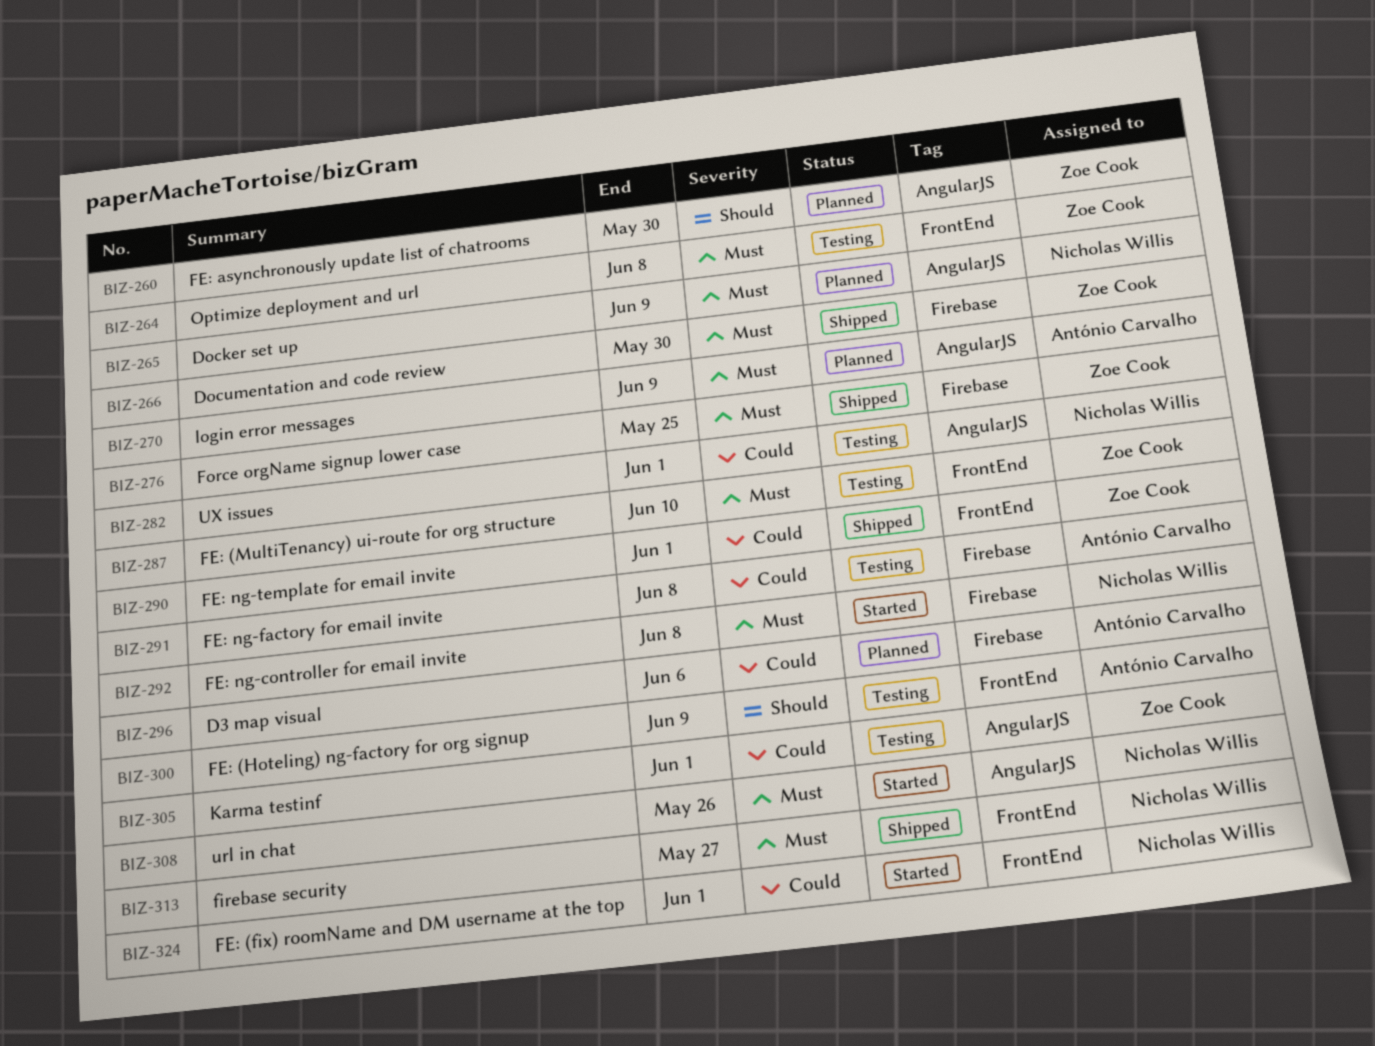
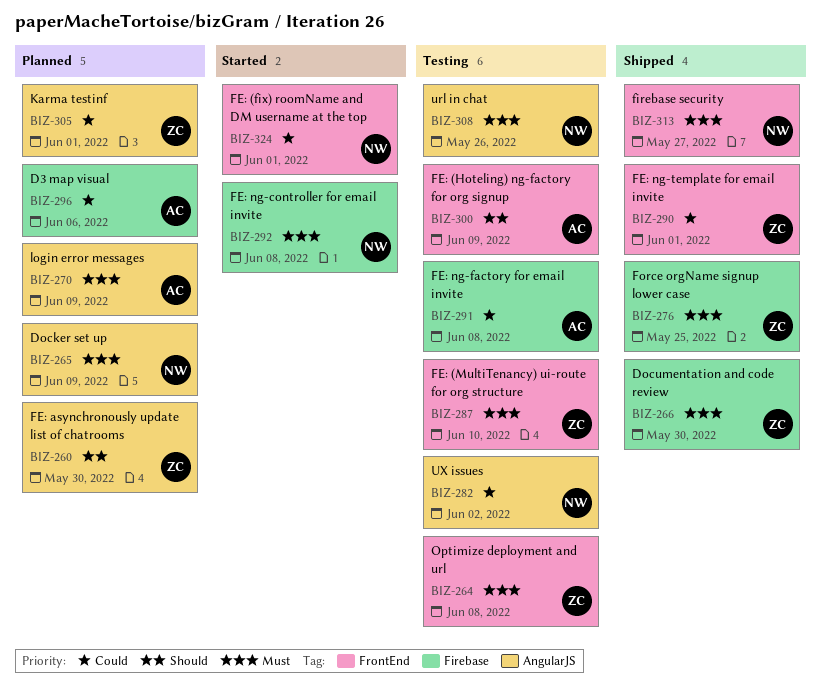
BIZ-282, due: Jun 1 -> Jun 2
BIZ-305, status: Testing -> Planned
BIZ-308, status: Started -> Testing

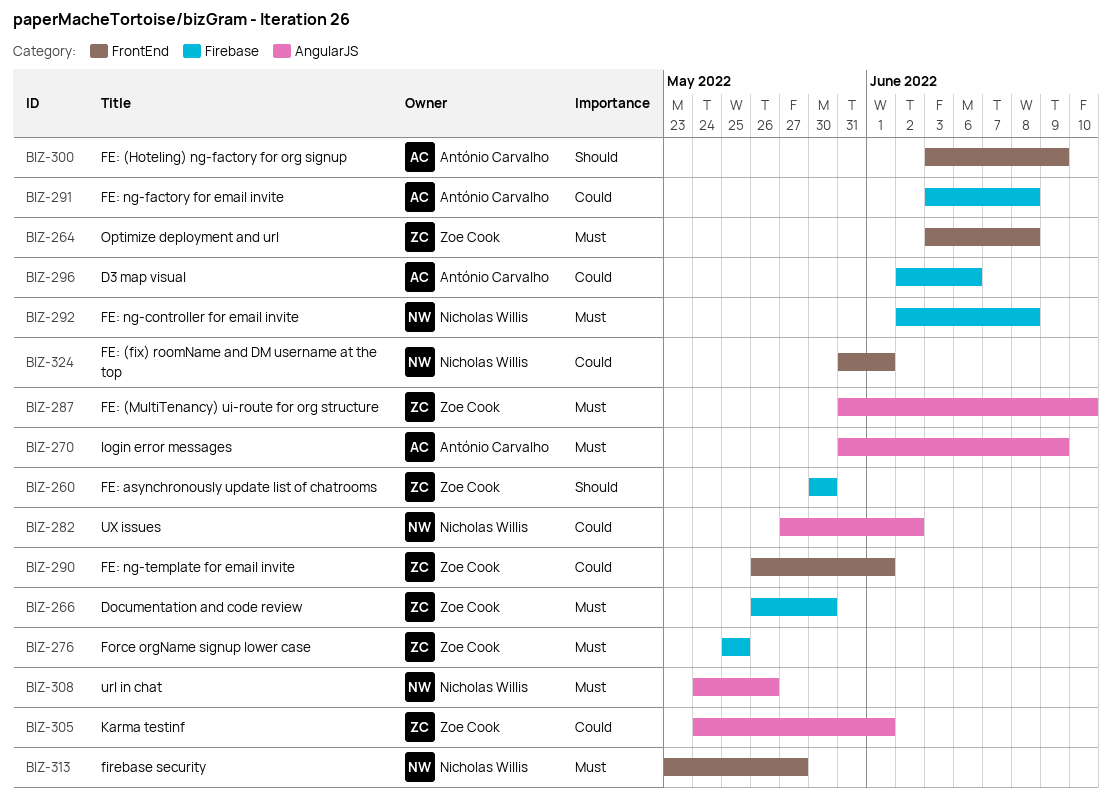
BIZ-260, label: AngularJS -> Firebase
BIZ-265: present -> none
BIZ-287, label: FrontEnd -> AngularJS

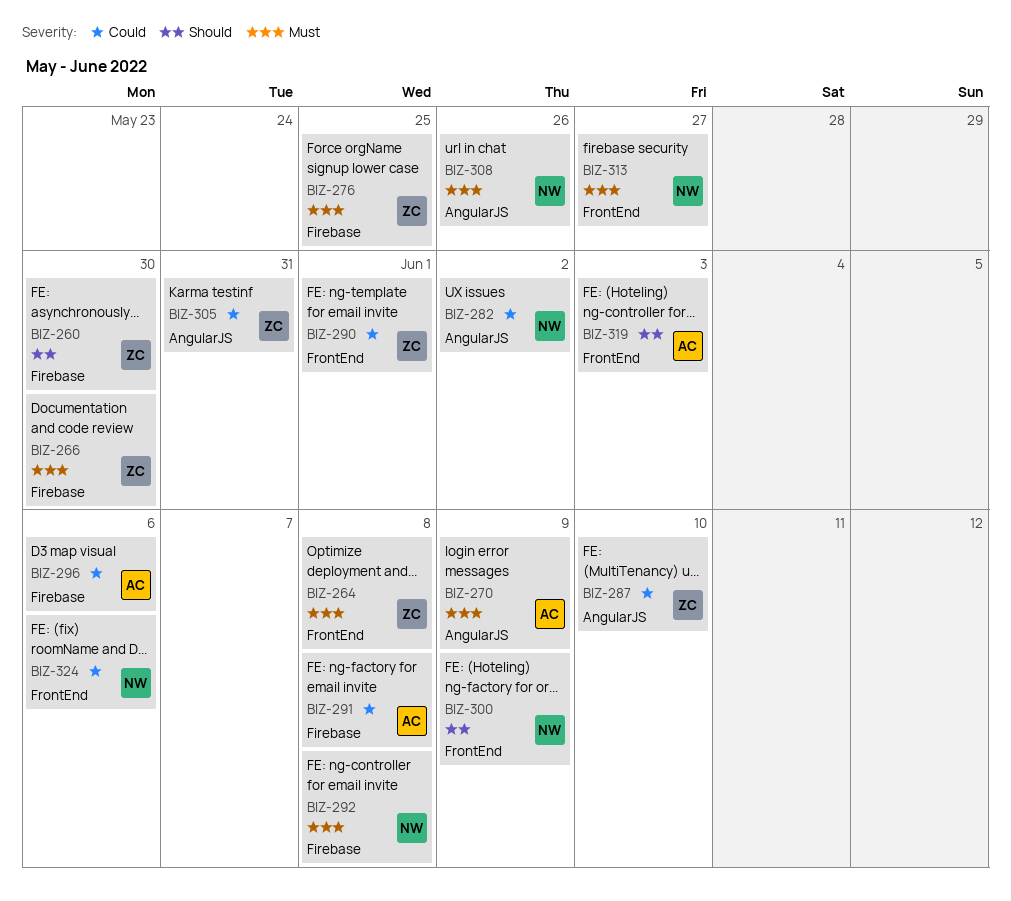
BIZ-287, priority: Must -> Could
BIZ-300, owner: António Carvalho -> Nicholas Willis
BIZ-305, due: Jun 1 -> May 31
BIZ-319: none -> present
BIZ-324, due: Jun 1 -> Jun 6

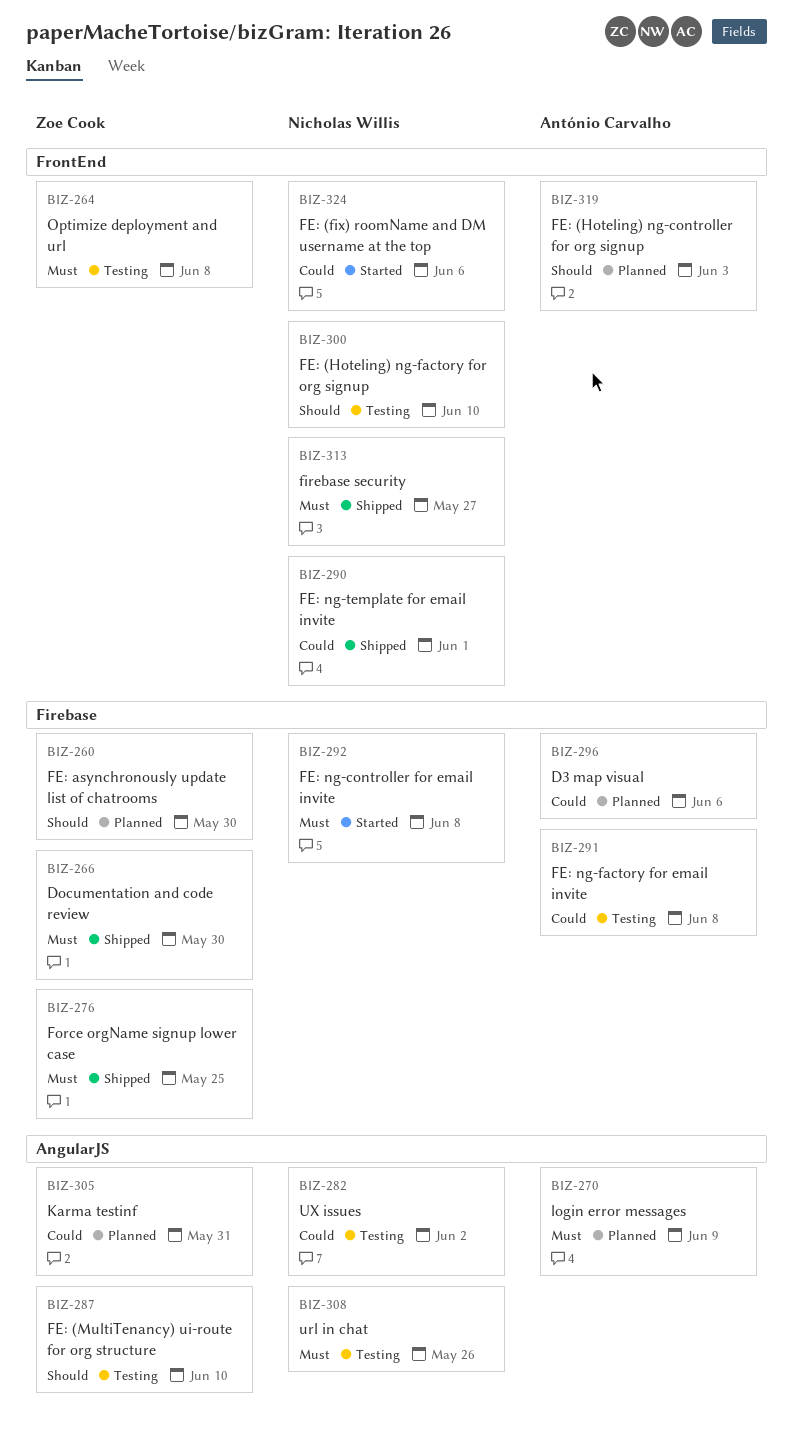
BIZ-287, priority: Could -> Should
BIZ-290, owner: Zoe Cook -> Nicholas Willis
BIZ-300, due: Jun 9 -> Jun 10

